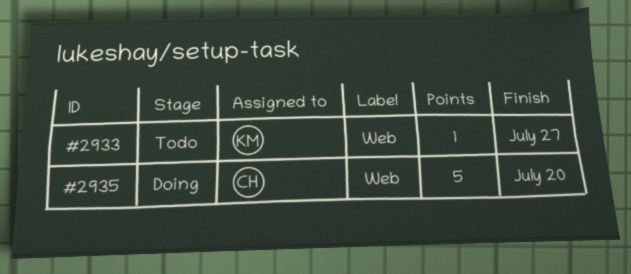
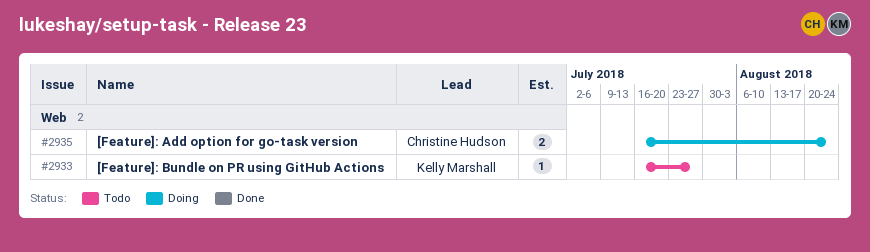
#2935, estimate: 5 -> 2
#2935, due: Jul 20 -> Aug 24

